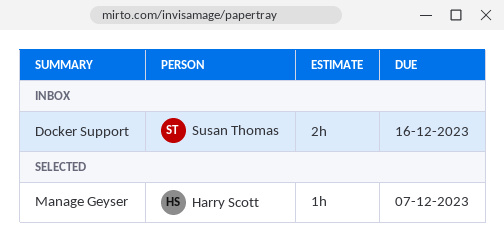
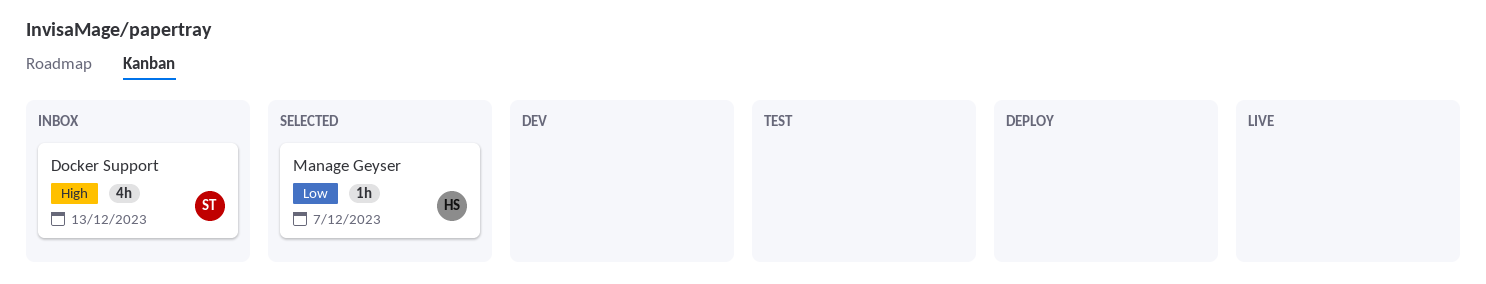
Docker Support, estimate: 2h -> 4h
Docker Support, due: Dec 16 -> Dec 13

